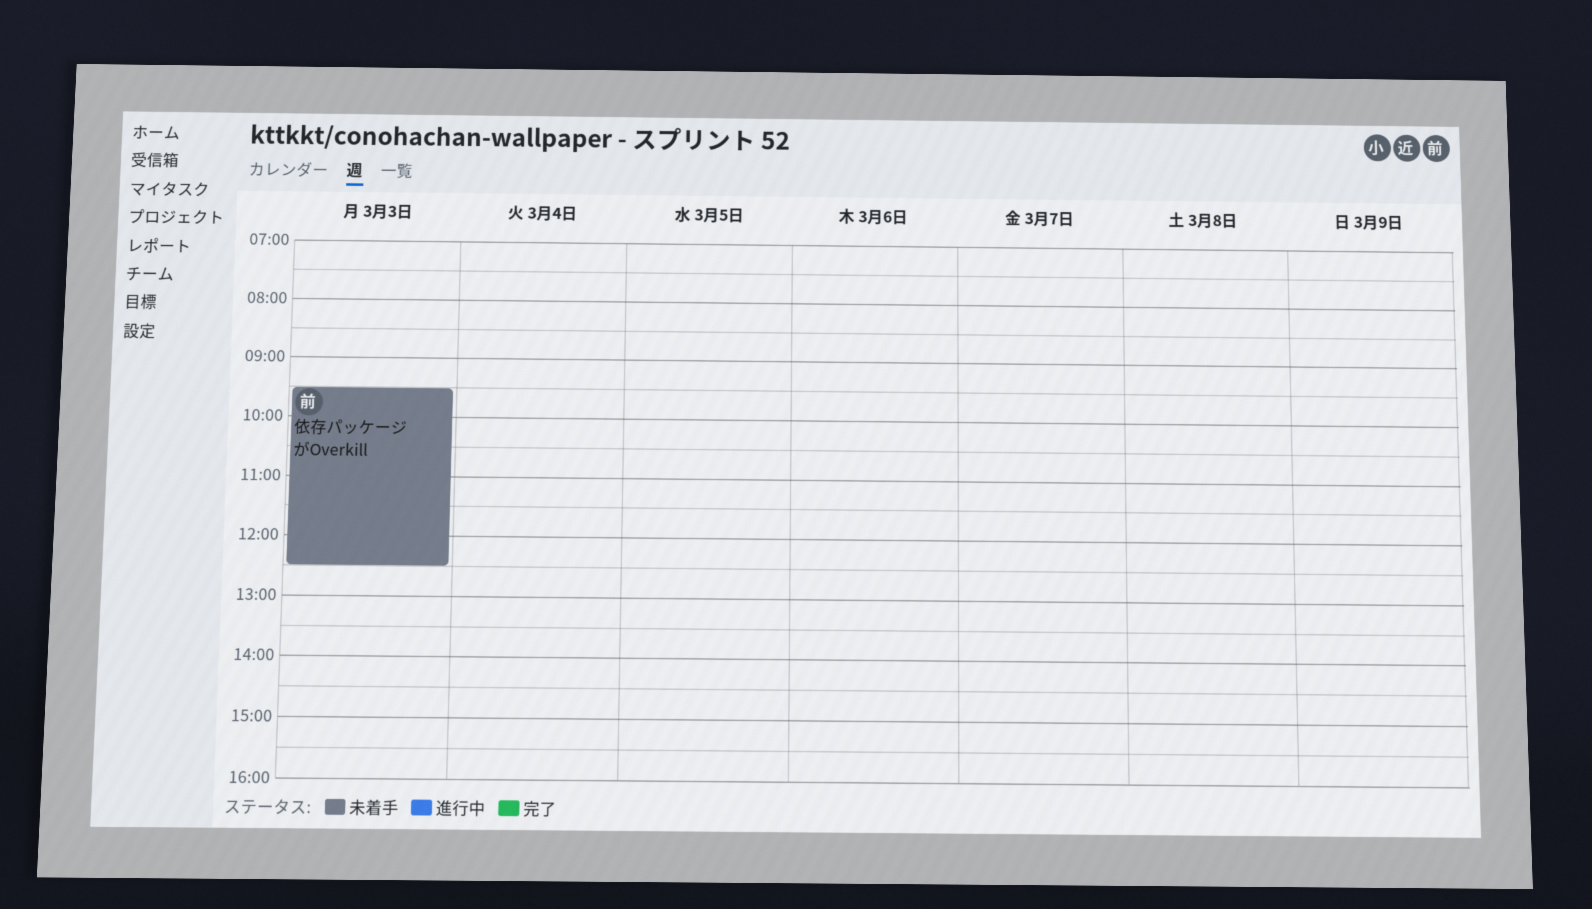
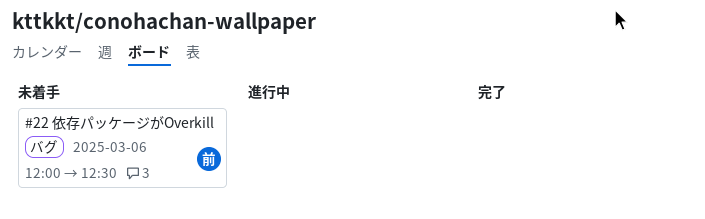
依存パッケージがOverkill, day: Mar 3 -> Mar 6
依存パッケージがOverkill, begins: 09:30 -> 12:00

